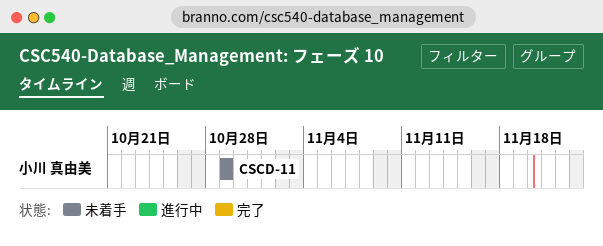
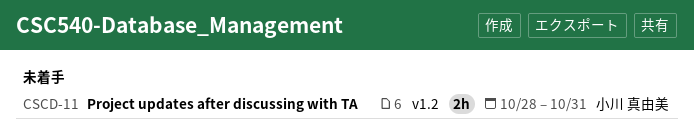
CSCD-11, start: Oct 29 -> Oct 28
CSCD-11, due: Oct 29 -> Oct 31

